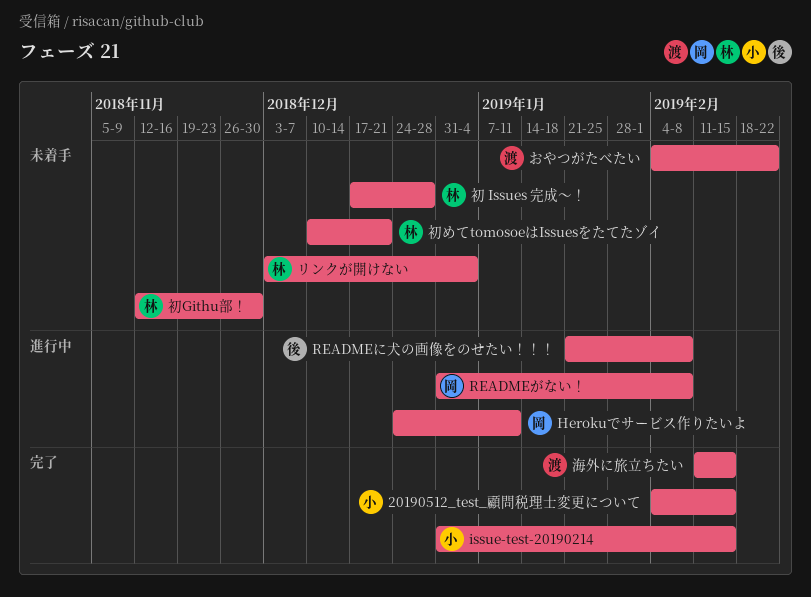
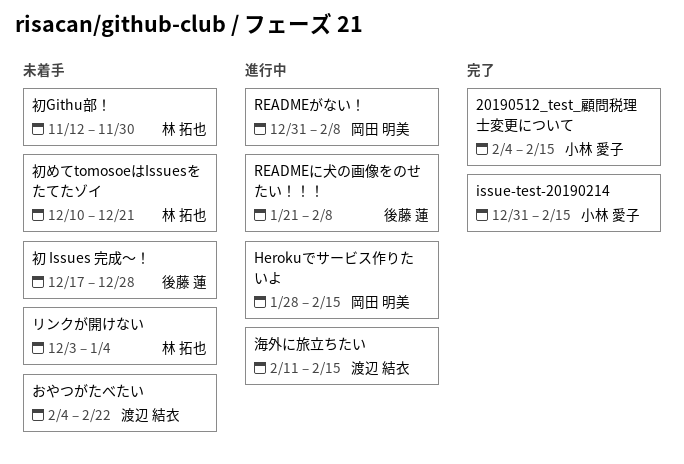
Herokuでサービス作りたいよ, start: Dec 24 -> Jan 28
Herokuでサービス作りたいよ, due: Jan 11 -> Feb 15
初 Issues 完成〜！, owner: 林 拓也 -> 後藤 蓮
海外に旅立ちたい, status: 完了 -> 進行中

